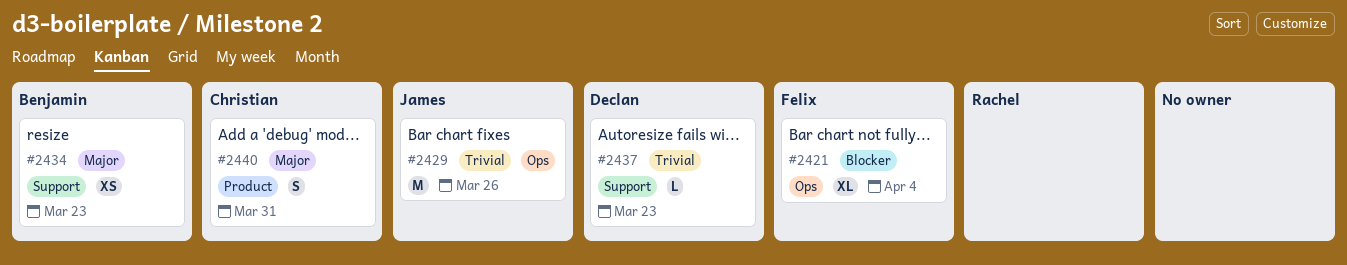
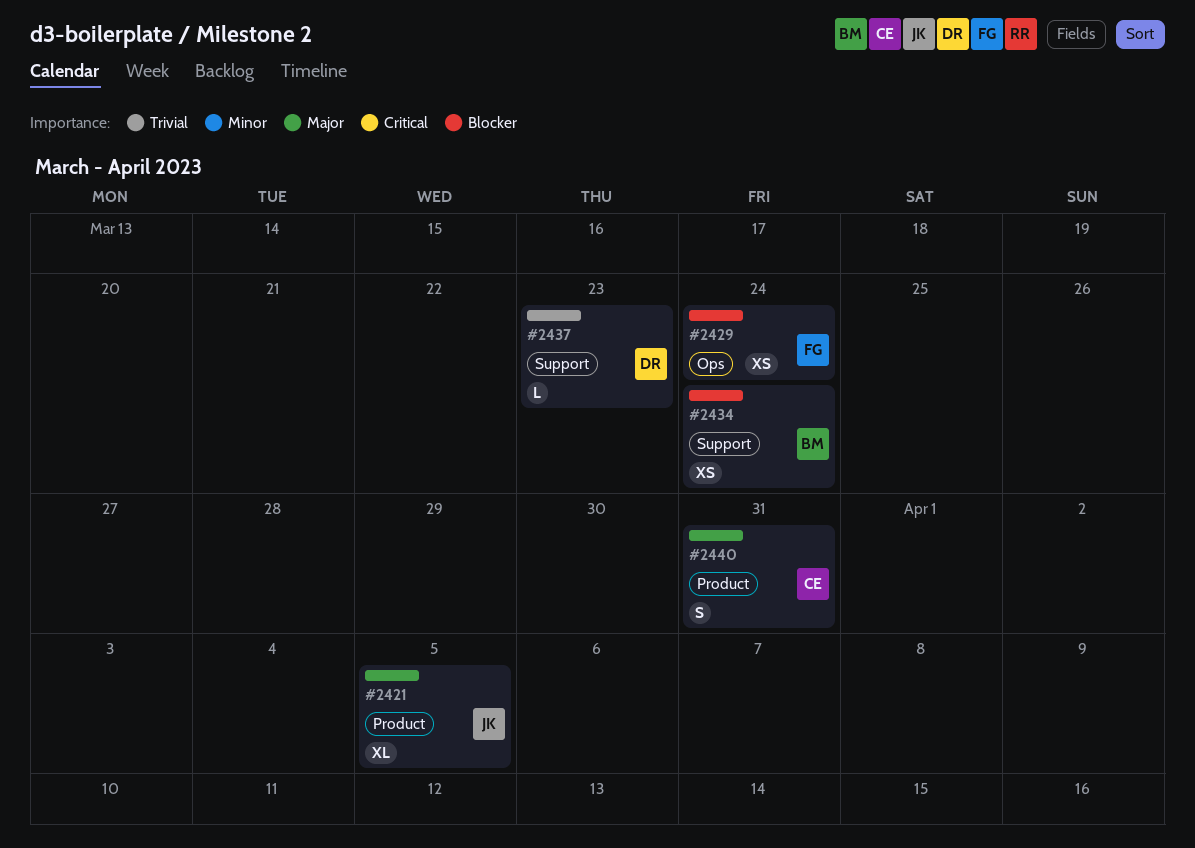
#2421, owner: Felix -> James
#2421, priority: Blocker -> Major
#2421, label: Ops -> Product
#2421, due: Apr 4 -> Apr 5
#2429, owner: James -> Felix
#2429, priority: Trivial -> Blocker
#2429, estimate: M -> XS
#2429, due: Mar 26 -> Mar 24
#2434, priority: Major -> Blocker
#2434, due: Mar 23 -> Mar 24

